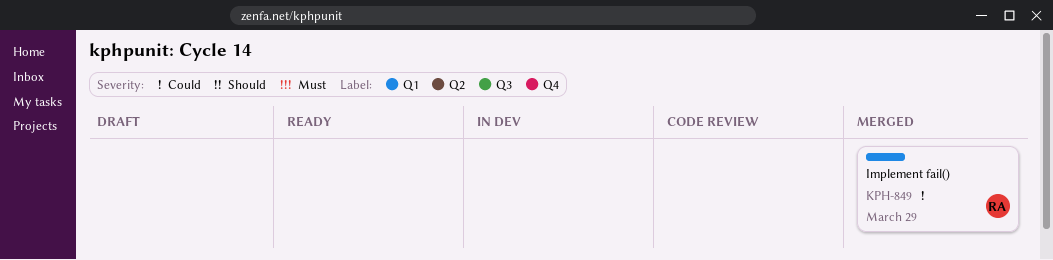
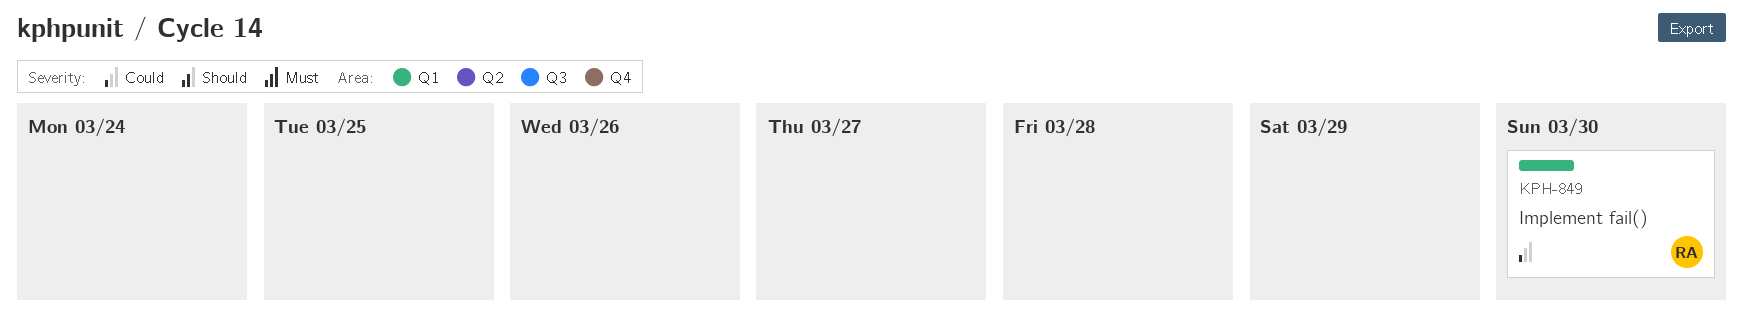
KPH-849, due: Mar 29 -> Mar 30

